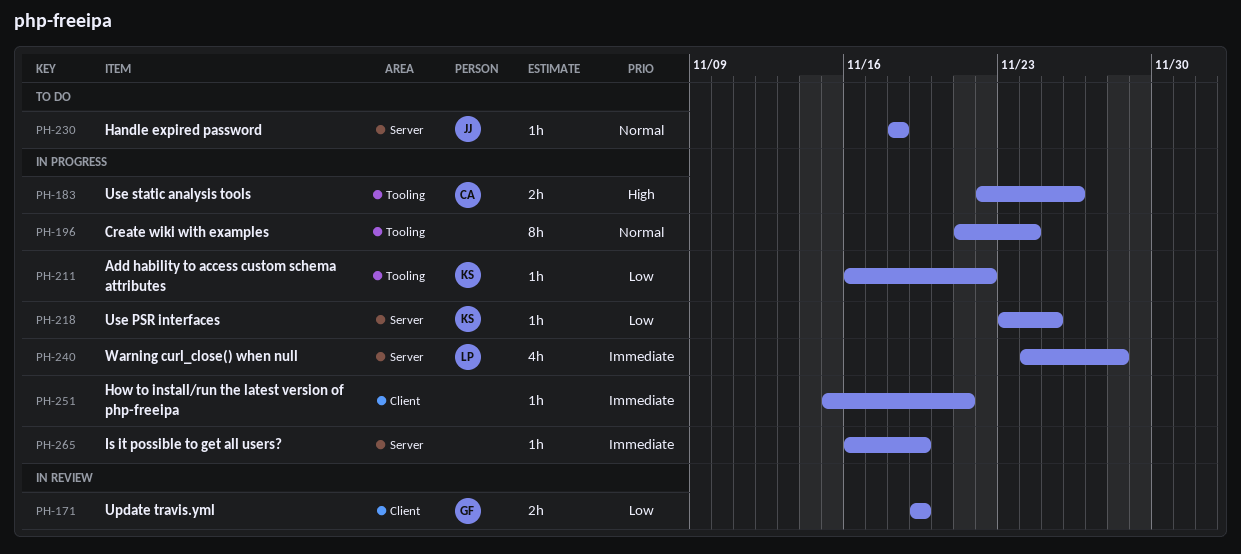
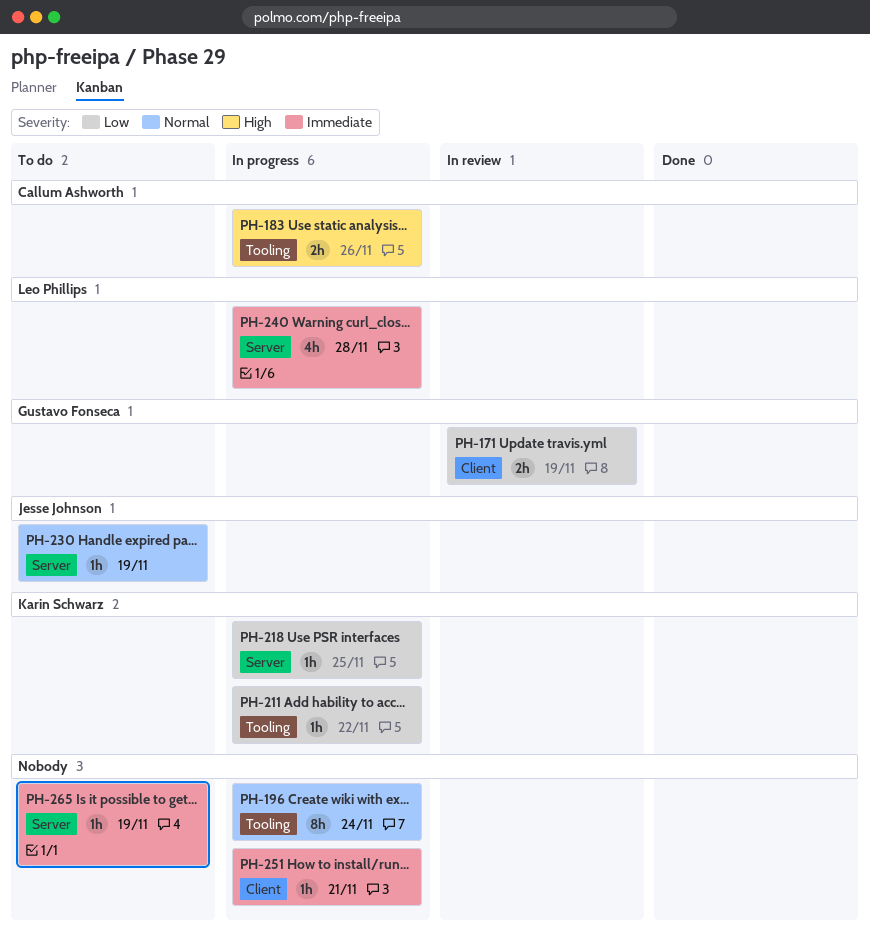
PH-230, due: Nov 18 -> Nov 19
PH-265, status: In progress -> To do

